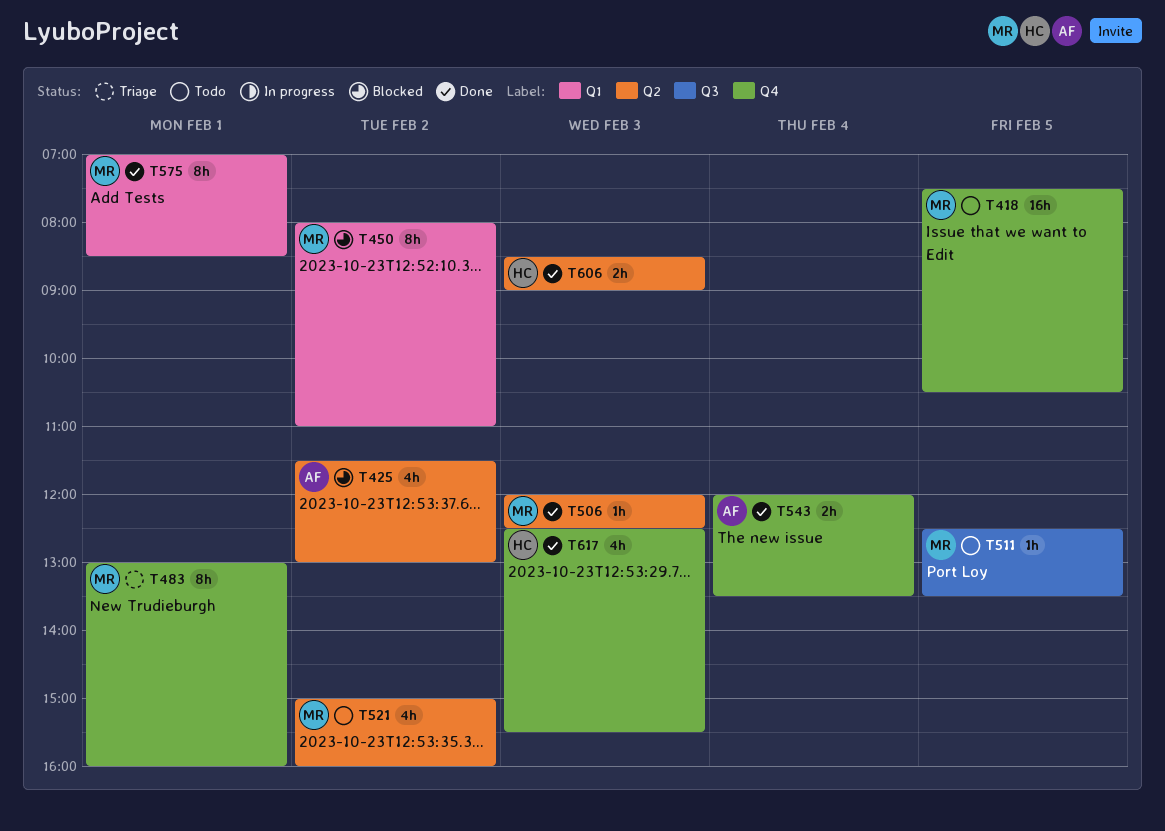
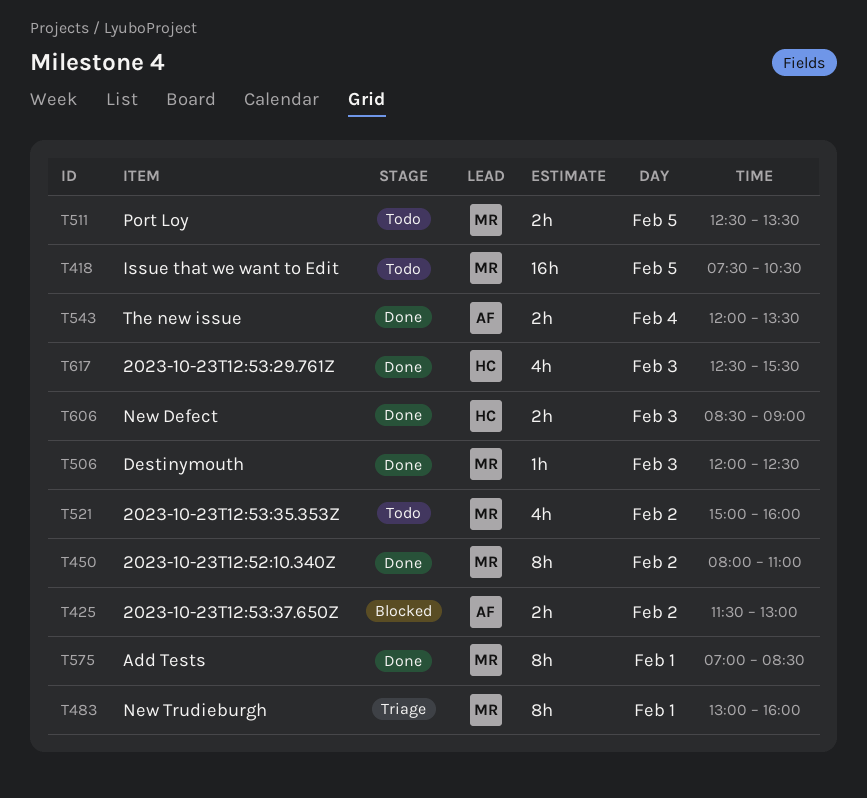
T425, estimate: 4h -> 2h
T450, status: Blocked -> Done
T511, estimate: 1h -> 2h

